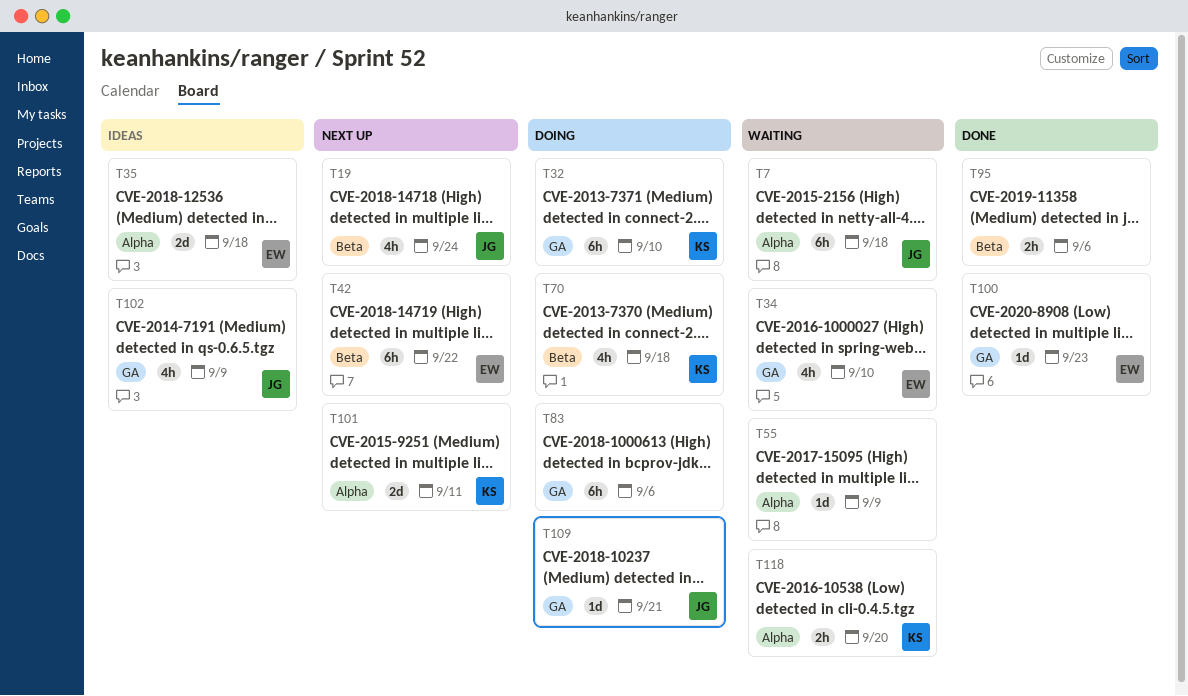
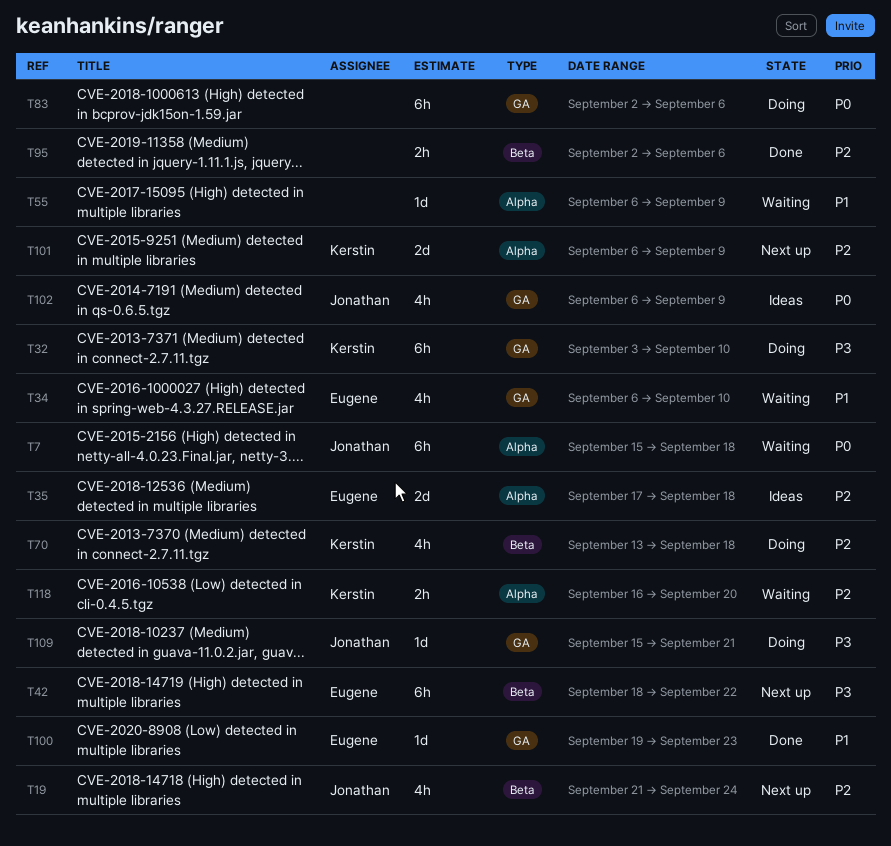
T101, due: Sep 11 -> Sep 9

